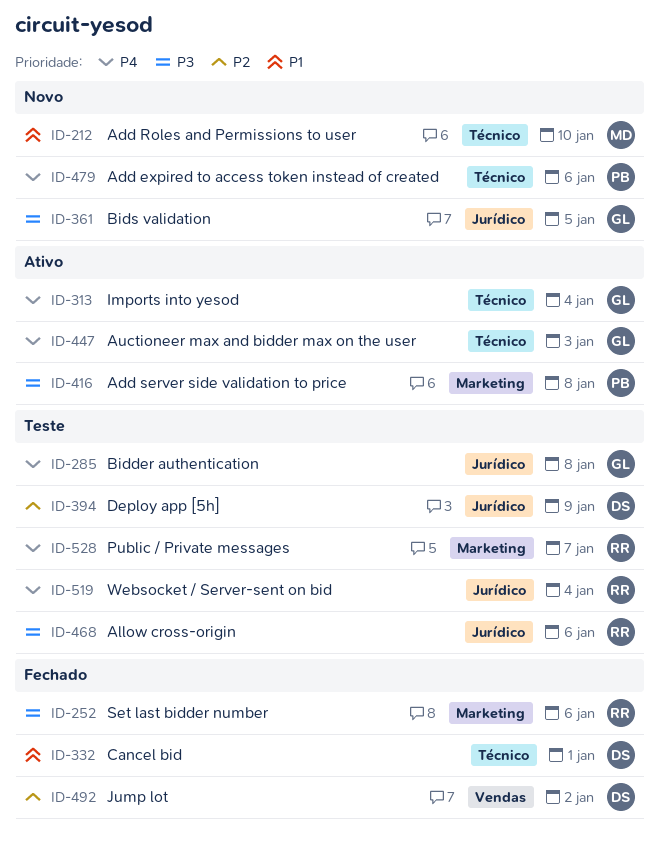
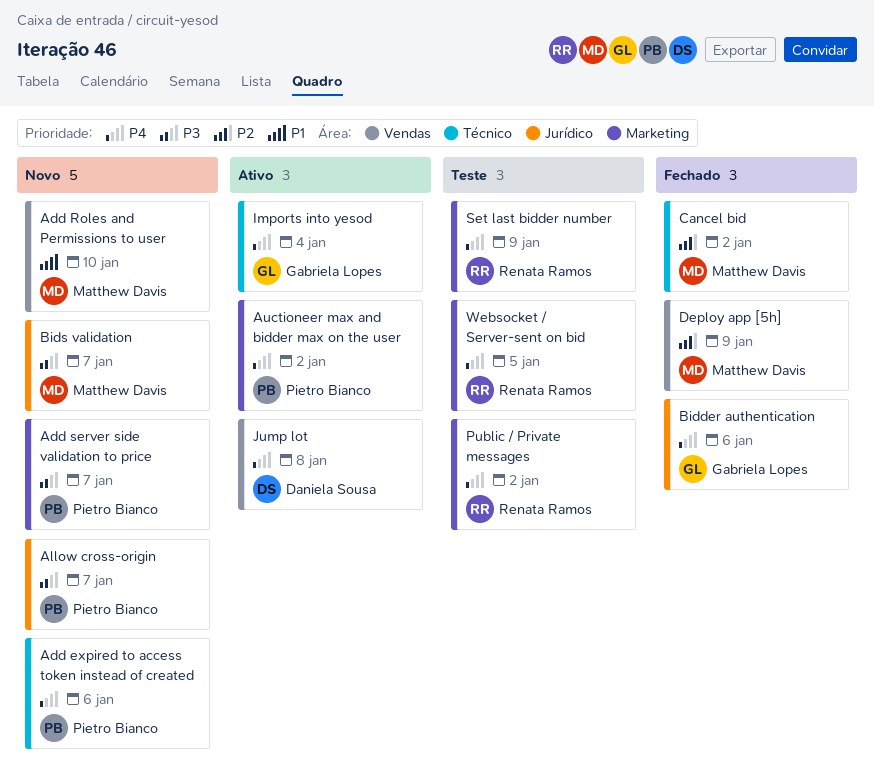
Add Roles and Permissions to user, label: Técnico -> Vendas
Add server side validation to price, status: Ativo -> Novo
Add server side validation to price, due: Jan 8 -> Jan 7
Allow cross-origin, status: Teste -> Novo
Allow cross-origin, owner: Renata Ramos -> Pietro Bianco
Allow cross-origin, due: Jan 6 -> Jan 7
Auctioneer max and bidder max on the user, owner: Gabriela Lopes -> Pietro Bianco
Auctioneer max and bidder max on the user, label: Técnico -> Marketing
Auctioneer max and bidder max on the user, due: Jan 3 -> Jan 2
Bidder authentication, status: Teste -> Fechado
Bidder authentication, due: Jan 8 -> Jan 6
Bids validation, owner: Gabriela Lopes -> Matthew Davis
Bids validation, due: Jan 5 -> Jan 7
Cancel bid, owner: Daniela Sousa -> Matthew Davis
Cancel bid, priority: P1 -> P2
Cancel bid, due: Jan 1 -> Jan 2
Deploy app [5h], status: Teste -> Fechado
Deploy app [5h], owner: Daniela Sousa -> Matthew Davis
Deploy app [5h], label: Jurídico -> Vendas
Jump lot, status: Fechado -> Ativo
Jump lot, priority: P2 -> P4
Jump lot, due: Jan 2 -> Jan 8
Public / Private messages, due: Jan 7 -> Jan 2
Set last bidder number, status: Fechado -> Teste
Set last bidder number, priority: P3 -> P4
Set last bidder number, due: Jan 6 -> Jan 9
Websocket / Server-sent on bid, label: Jurídico -> Marketing
Websocket / Server-sent on bid, due: Jan 4 -> Jan 5

